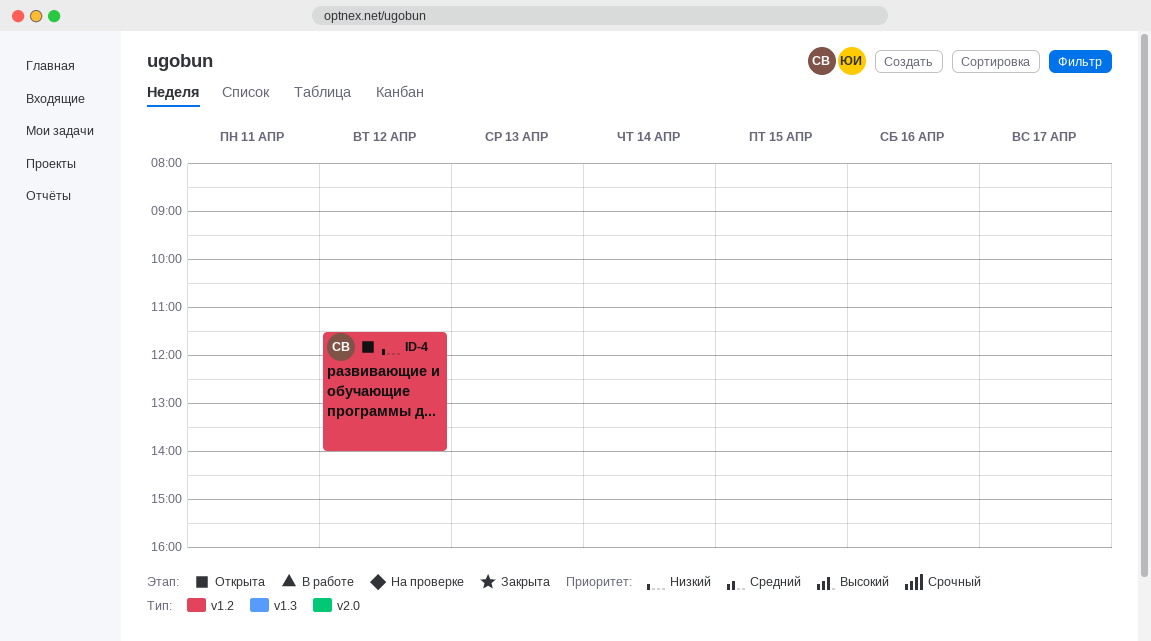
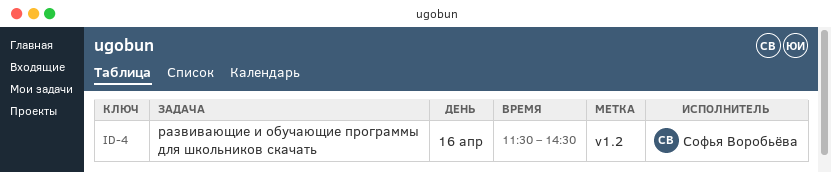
ID-4, day: Apr 12 -> Apr 16
ID-4, ends: 14:00 -> 14:30

